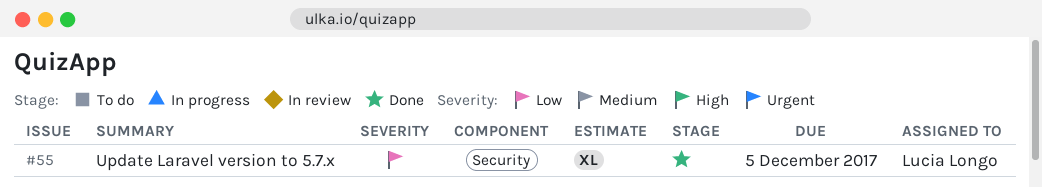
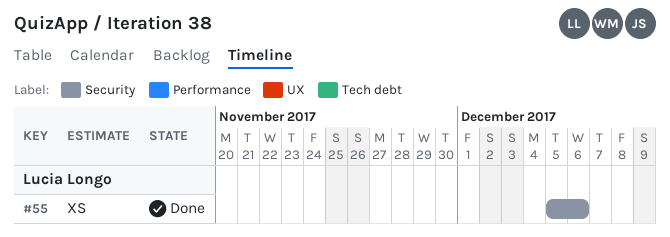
#55, estimate: XL -> XS
#55, due: Dec 5 -> Dec 6

